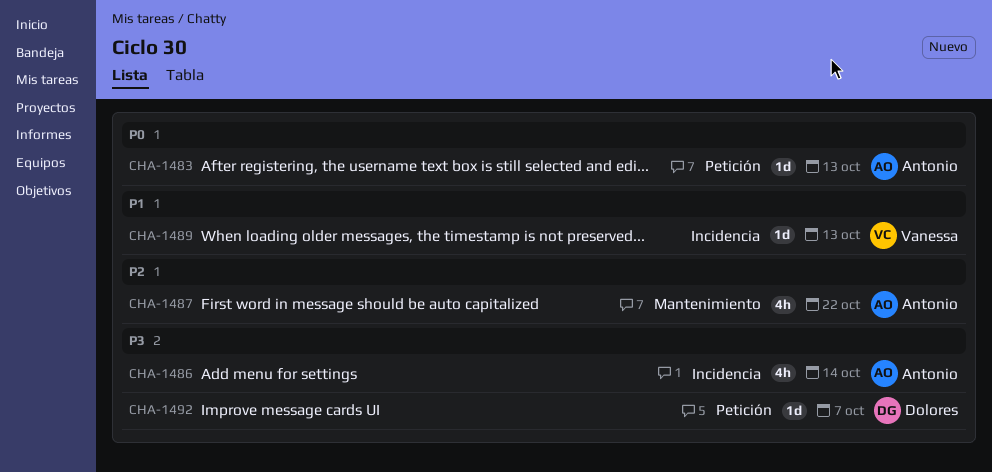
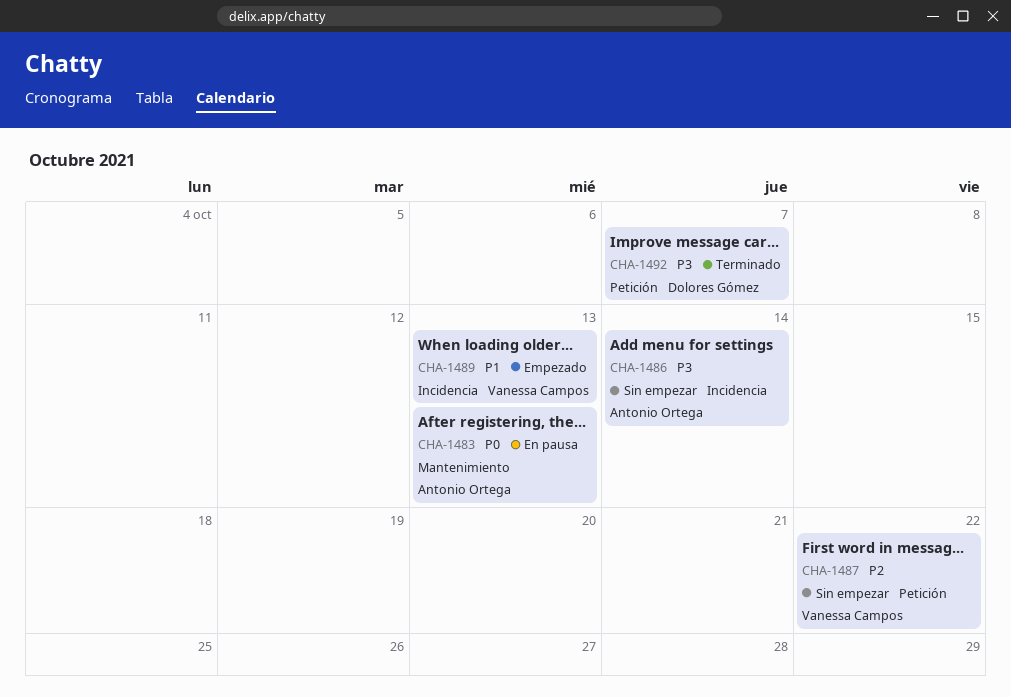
CHA-1483, label: Petición -> Mantenimiento
CHA-1487, owner: Antonio Ortega -> Vanessa Campos
CHA-1487, label: Mantenimiento -> Petición

